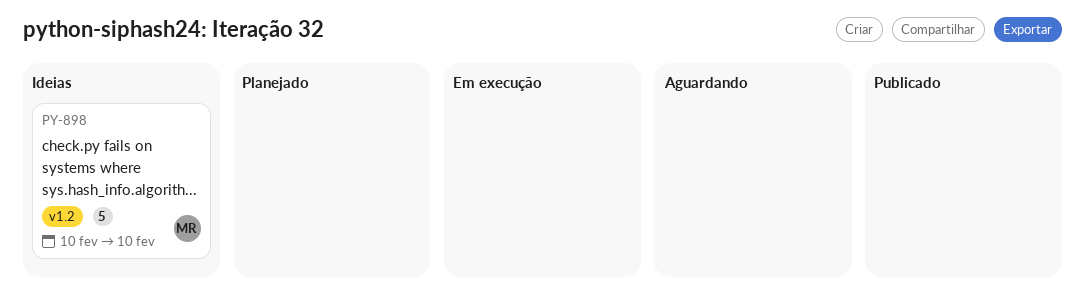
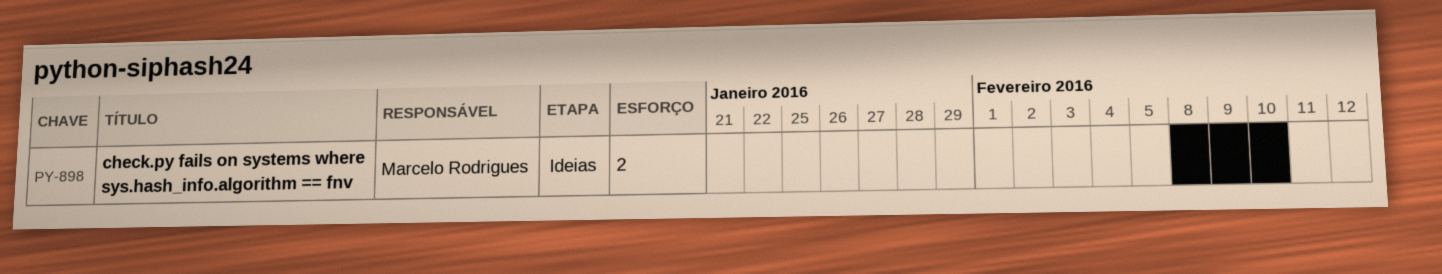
PY-898, estimate: 5 -> 2
PY-898, start: Feb 10 -> Feb 8

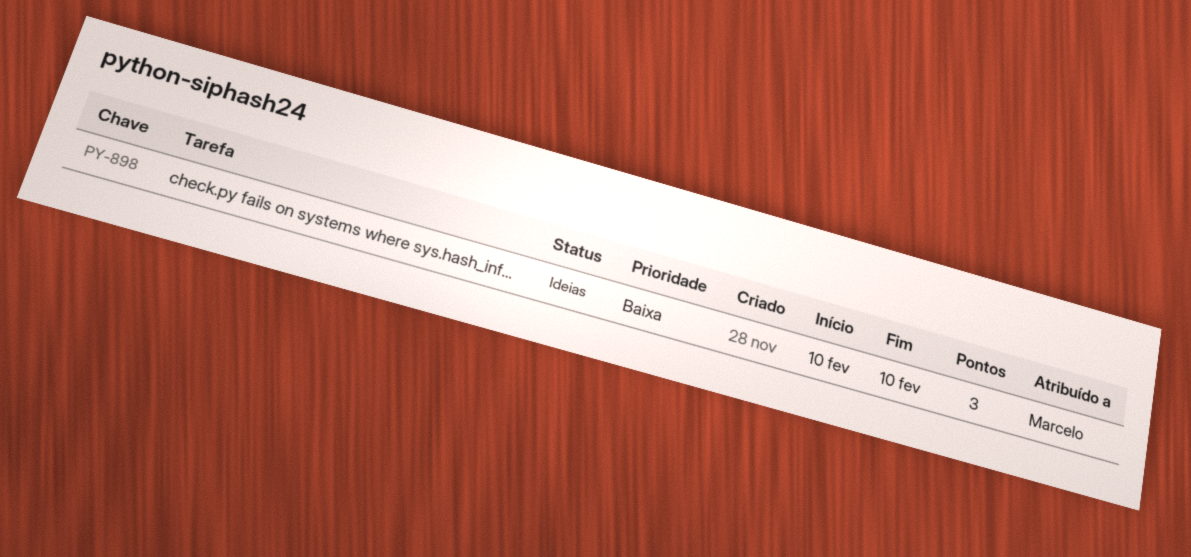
PY-898, estimate: 2 -> 3
PY-898, start: Feb 8 -> Feb 10

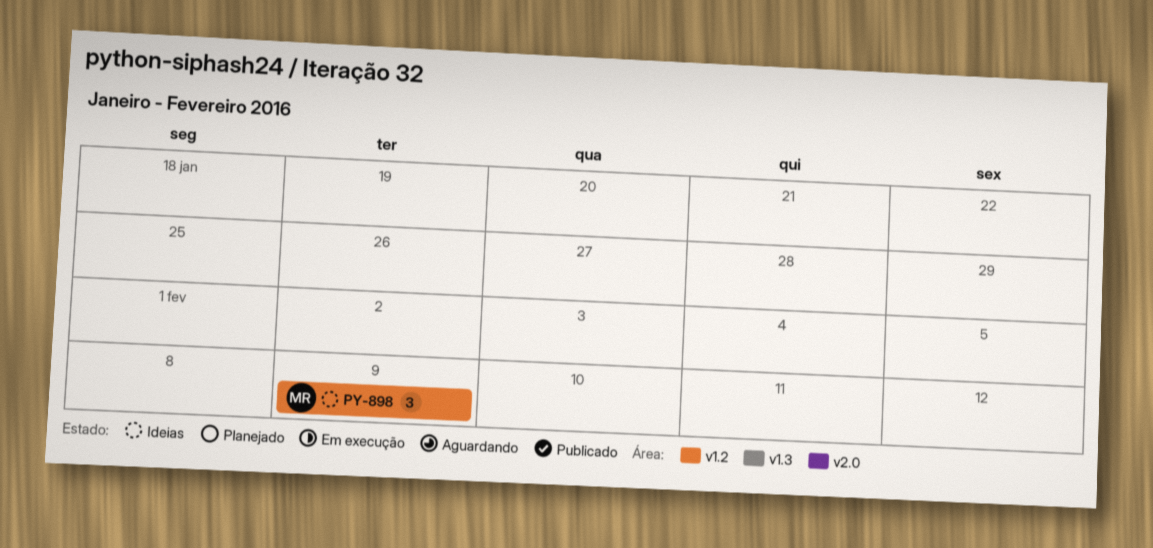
PY-898, start: Feb 10 -> Feb 9
PY-898, due: Feb 10 -> Feb 9

